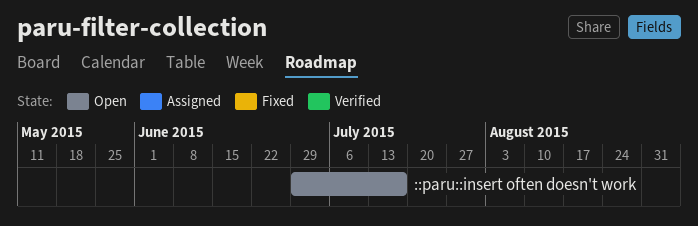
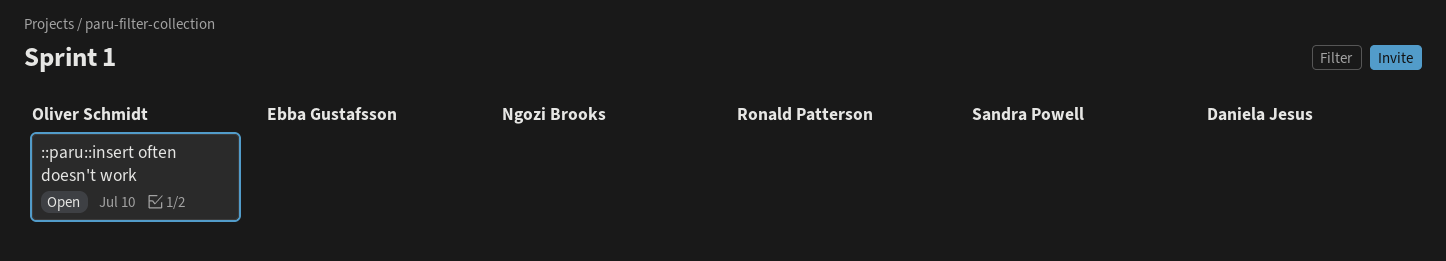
::paru::insert often doesn't work, due: Jul 17 -> Jul 10

